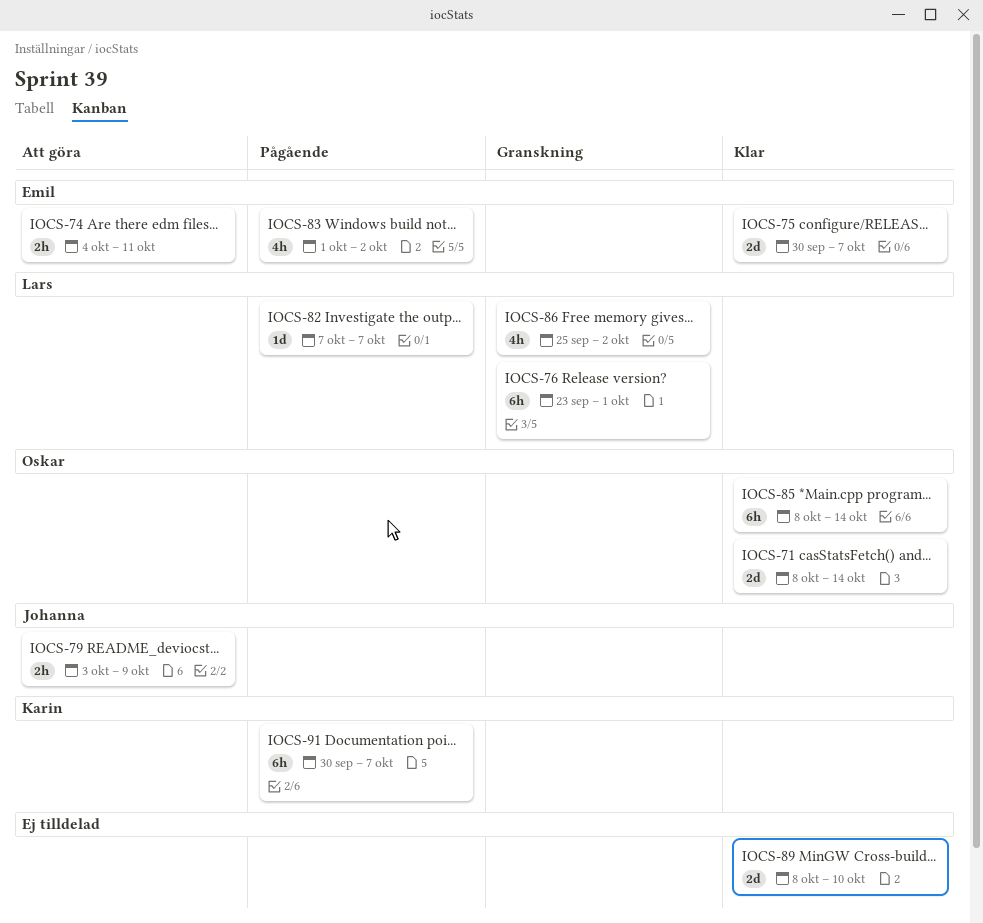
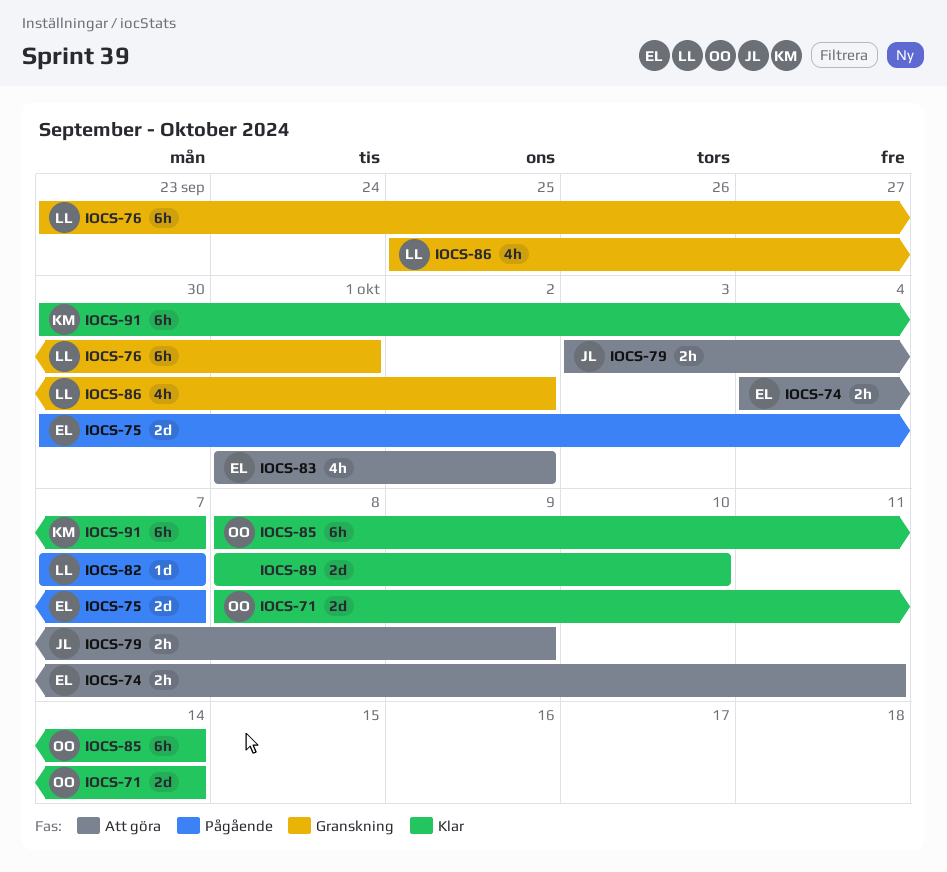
IOCS-75, status: Klar -> Pågående
IOCS-83, status: Pågående -> Att göra
IOCS-91, status: Pågående -> Klar

